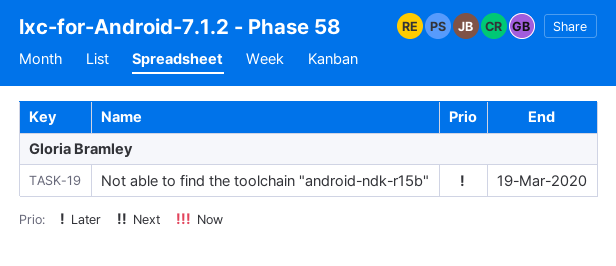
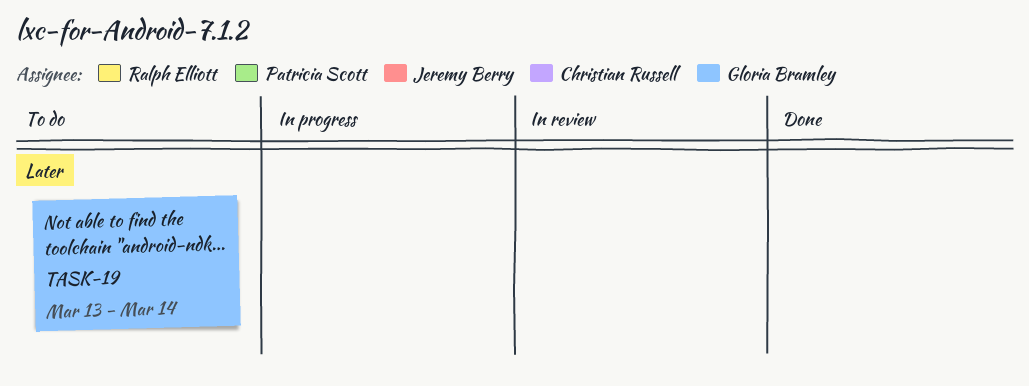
TASK-19, due: Mar 19 -> Mar 14

